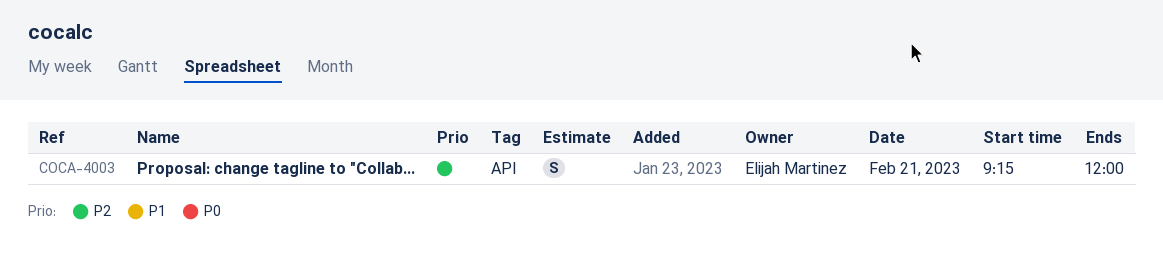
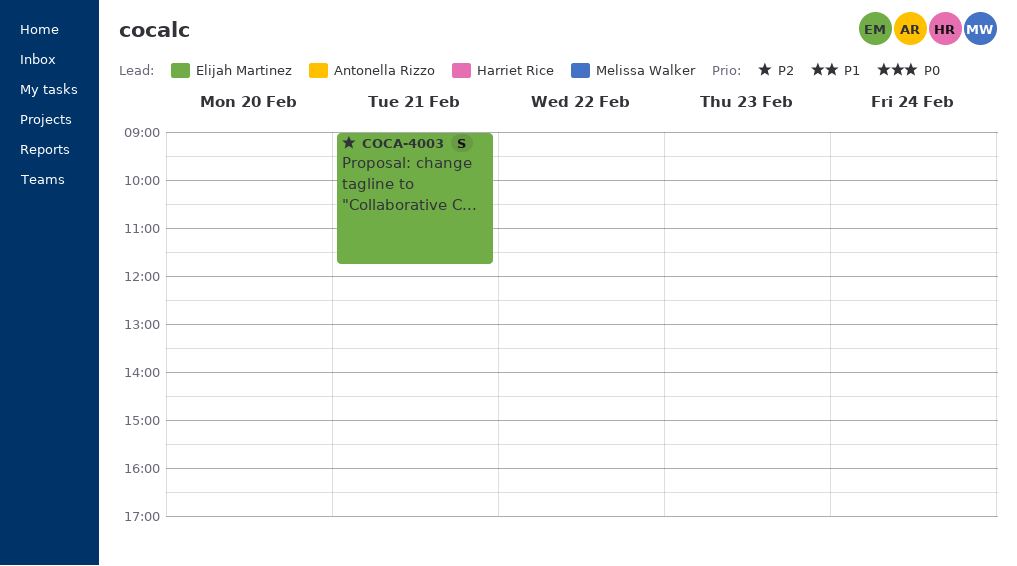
COCA-4003, begins: 09:15 -> 09:00
COCA-4003, ends: 12:00 -> 11:45

